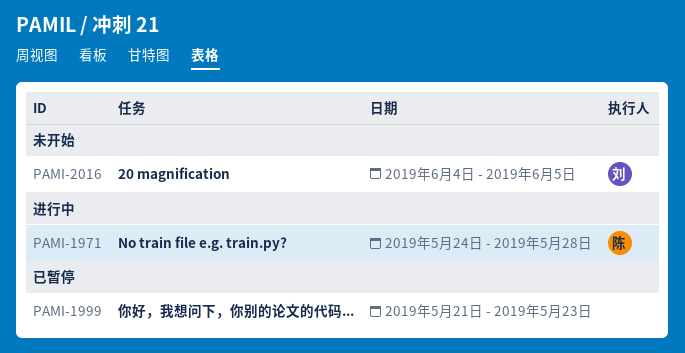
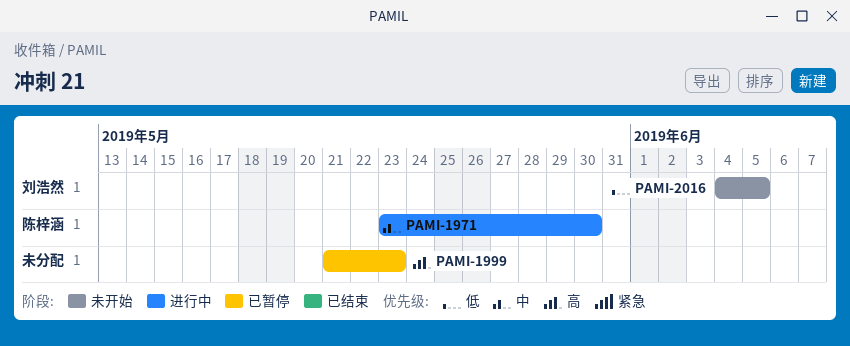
PAMI-1971, start: May 24 -> May 23
PAMI-1971, due: May 28 -> May 30

